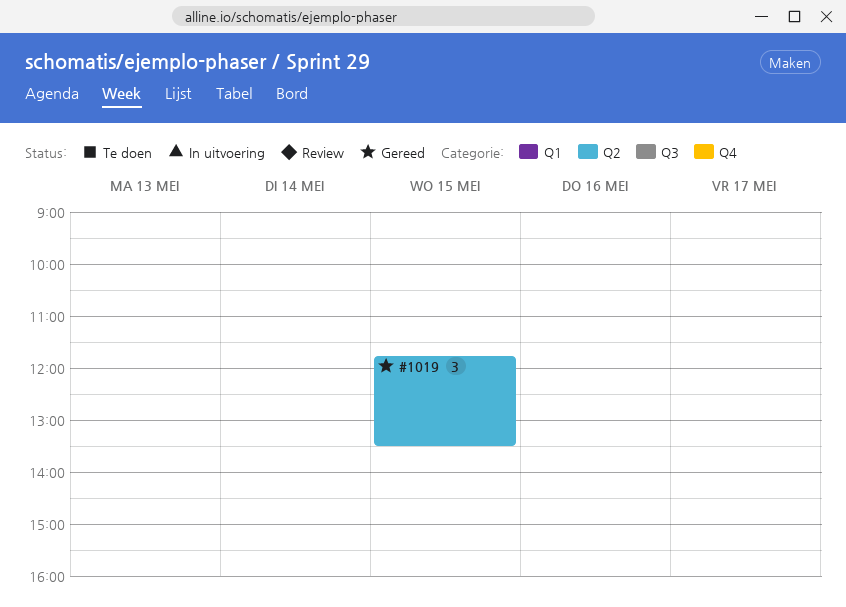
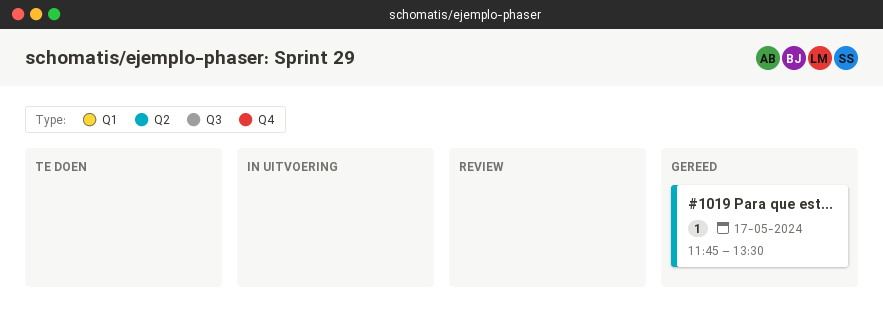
#1019, estimate: 3 -> 1
#1019, day: May 15 -> May 17

